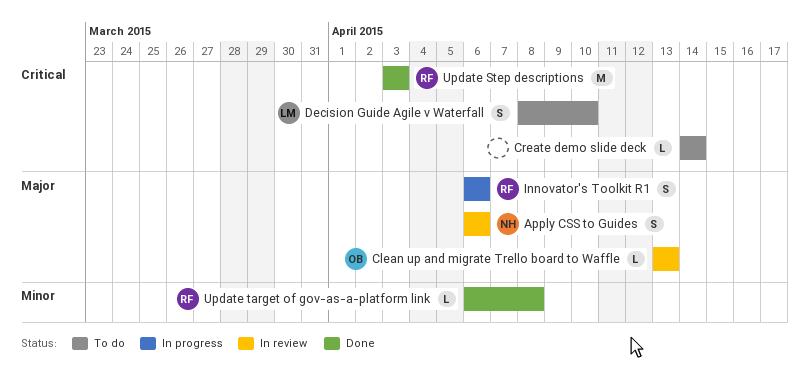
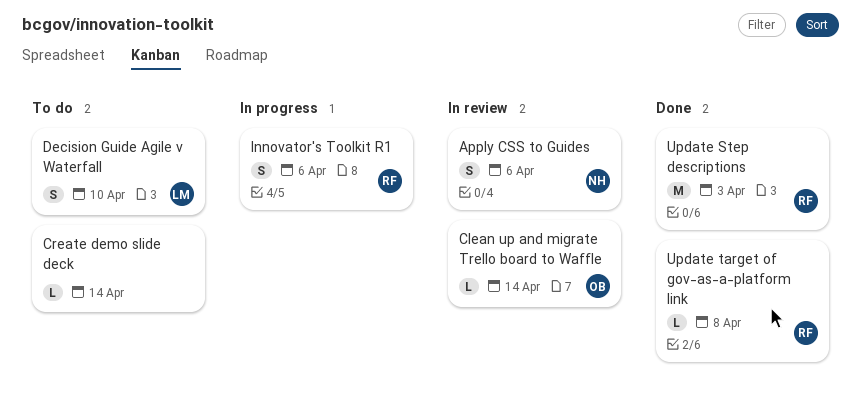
Clean up and migrate Trello board to Waffle, due: Apr 13 -> Apr 14

